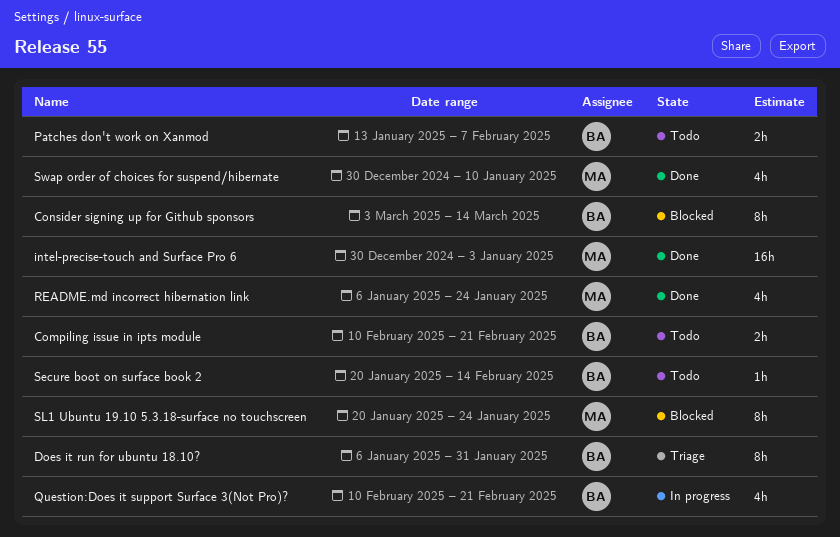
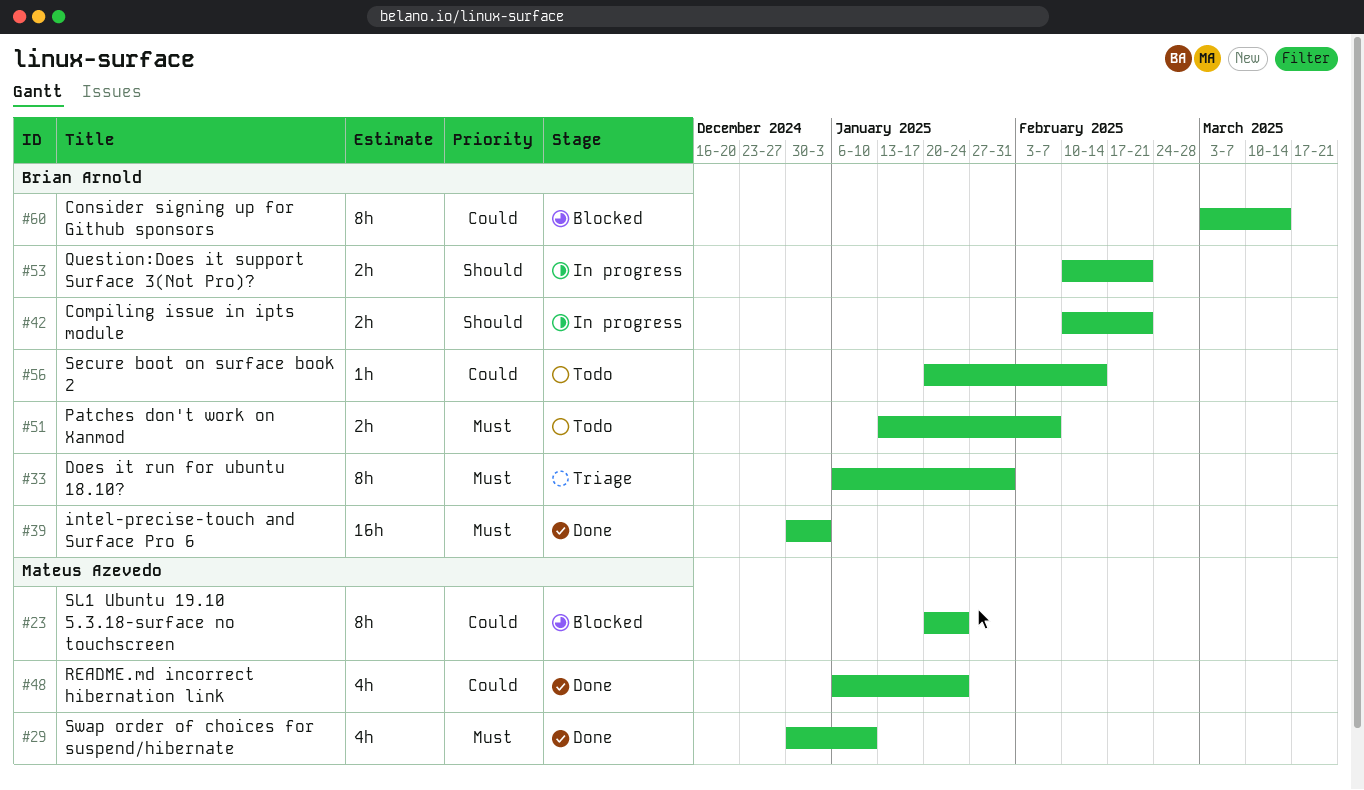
Compiling issue in ipts module, status: Todo -> In progress
intel-precise-touch and Surface Pro 6, owner: Mateus Azevedo -> Brian Arnold
Question:Does it support Surface 3(Not Pro)?, estimate: 4h -> 2h

